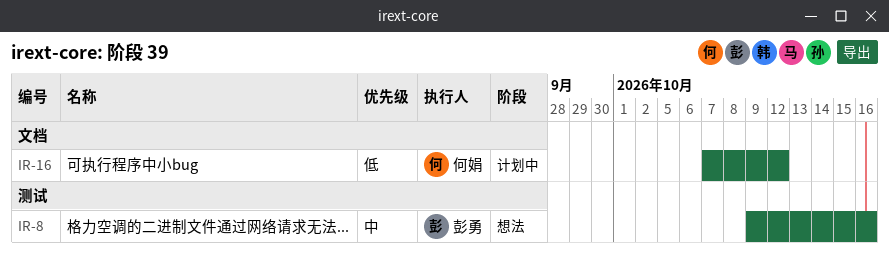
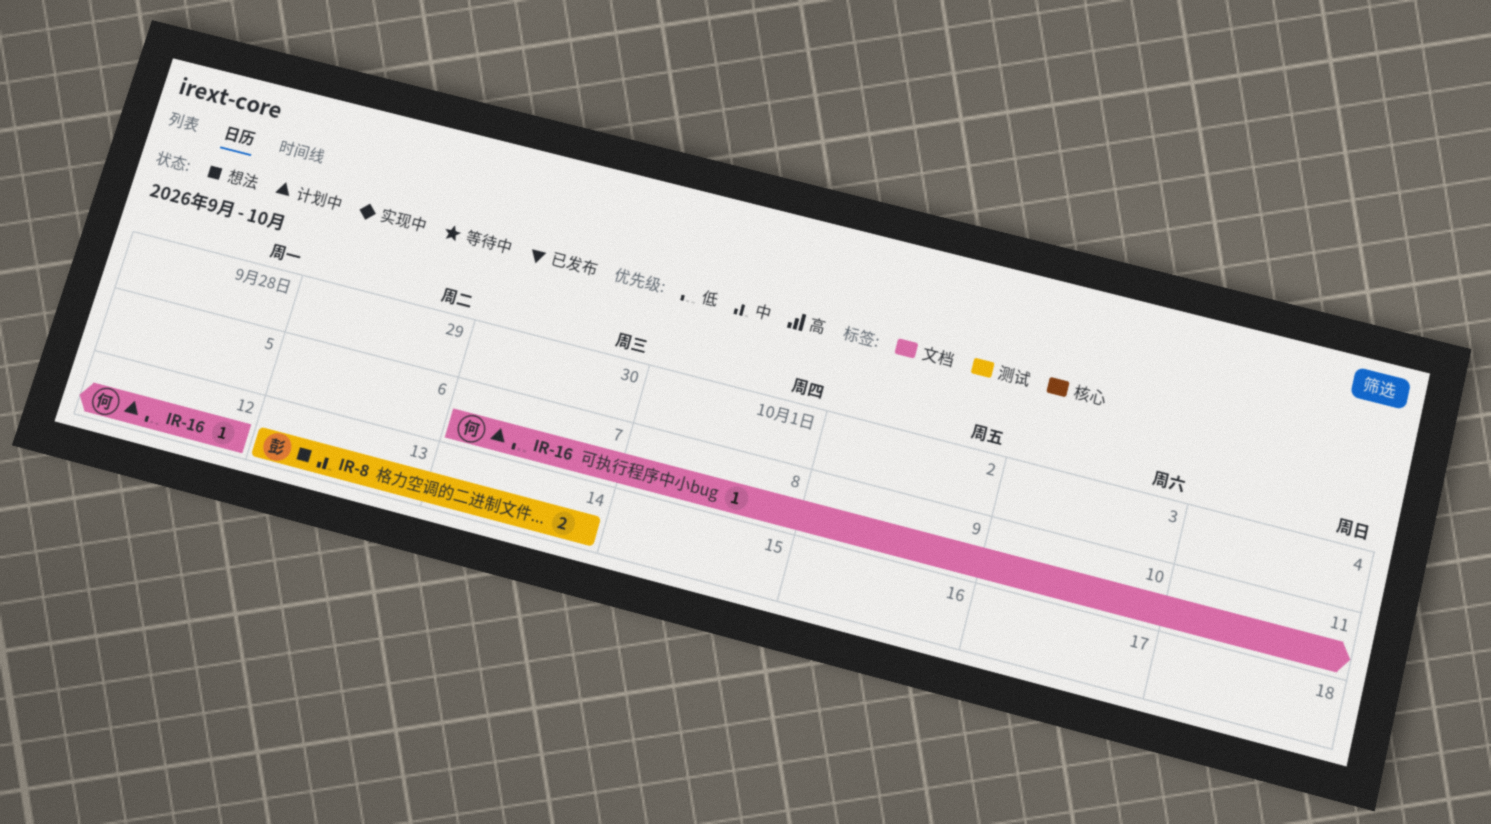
IR-8, start: Oct 9 -> Oct 13
IR-8, due: Oct 16 -> Oct 14

